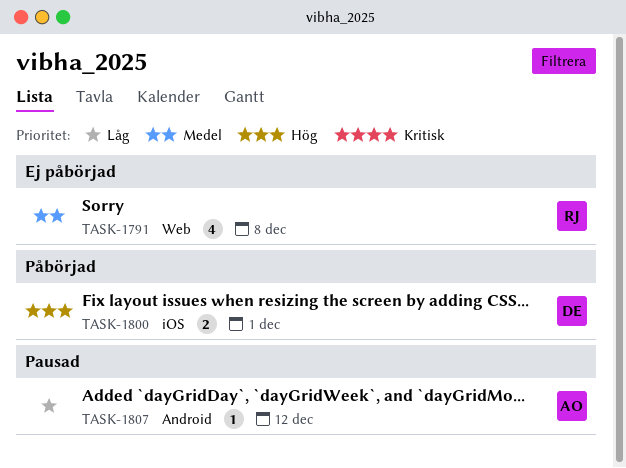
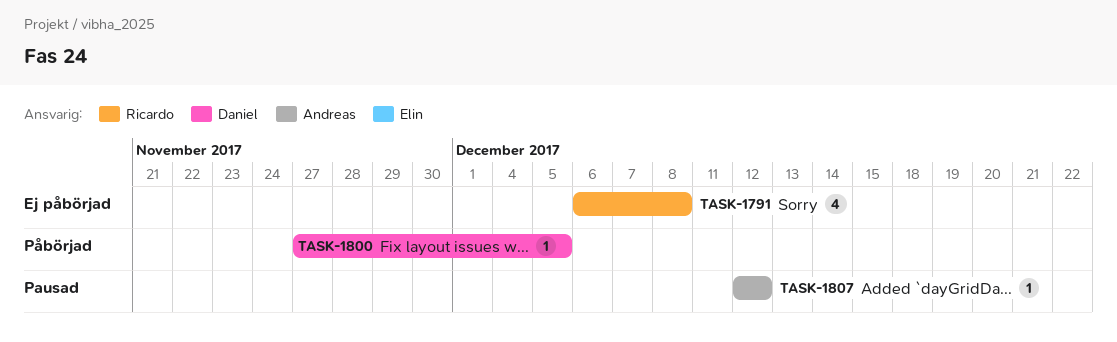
TASK-1800, estimate: 2 -> 1
TASK-1800, due: Dec 1 -> Dec 5

